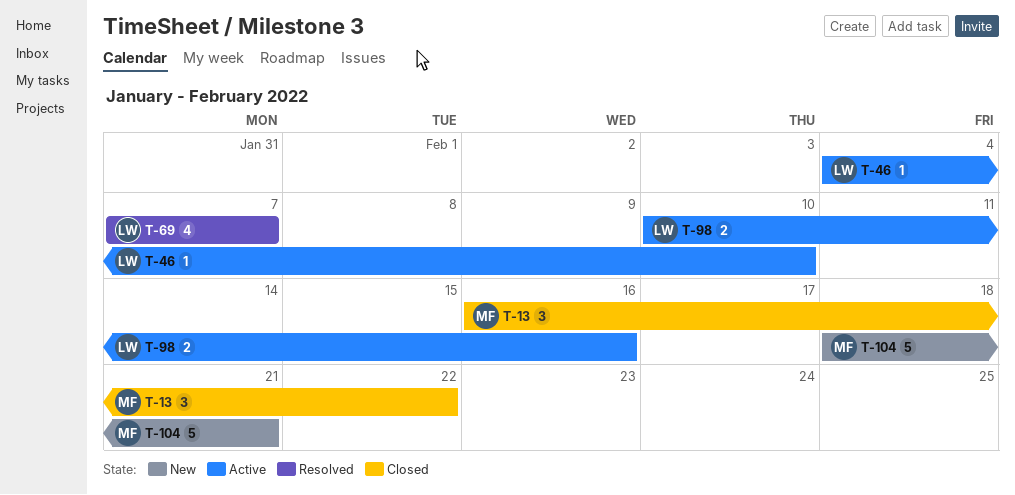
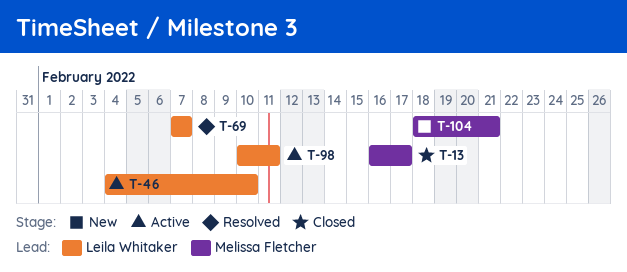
T-13, due: Feb 22 -> Feb 17
T-98, due: Feb 16 -> Feb 11

